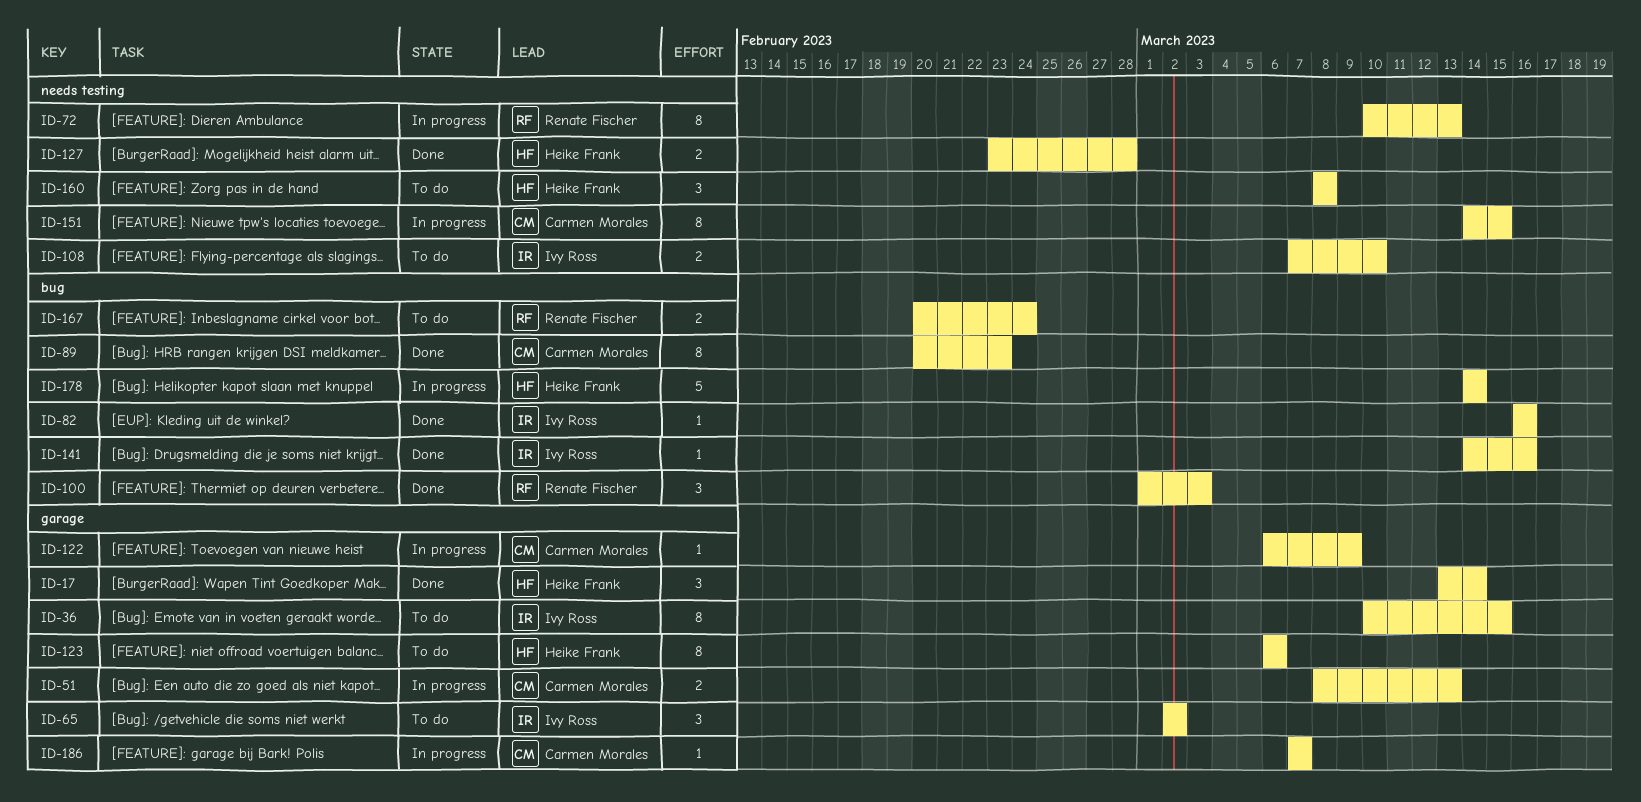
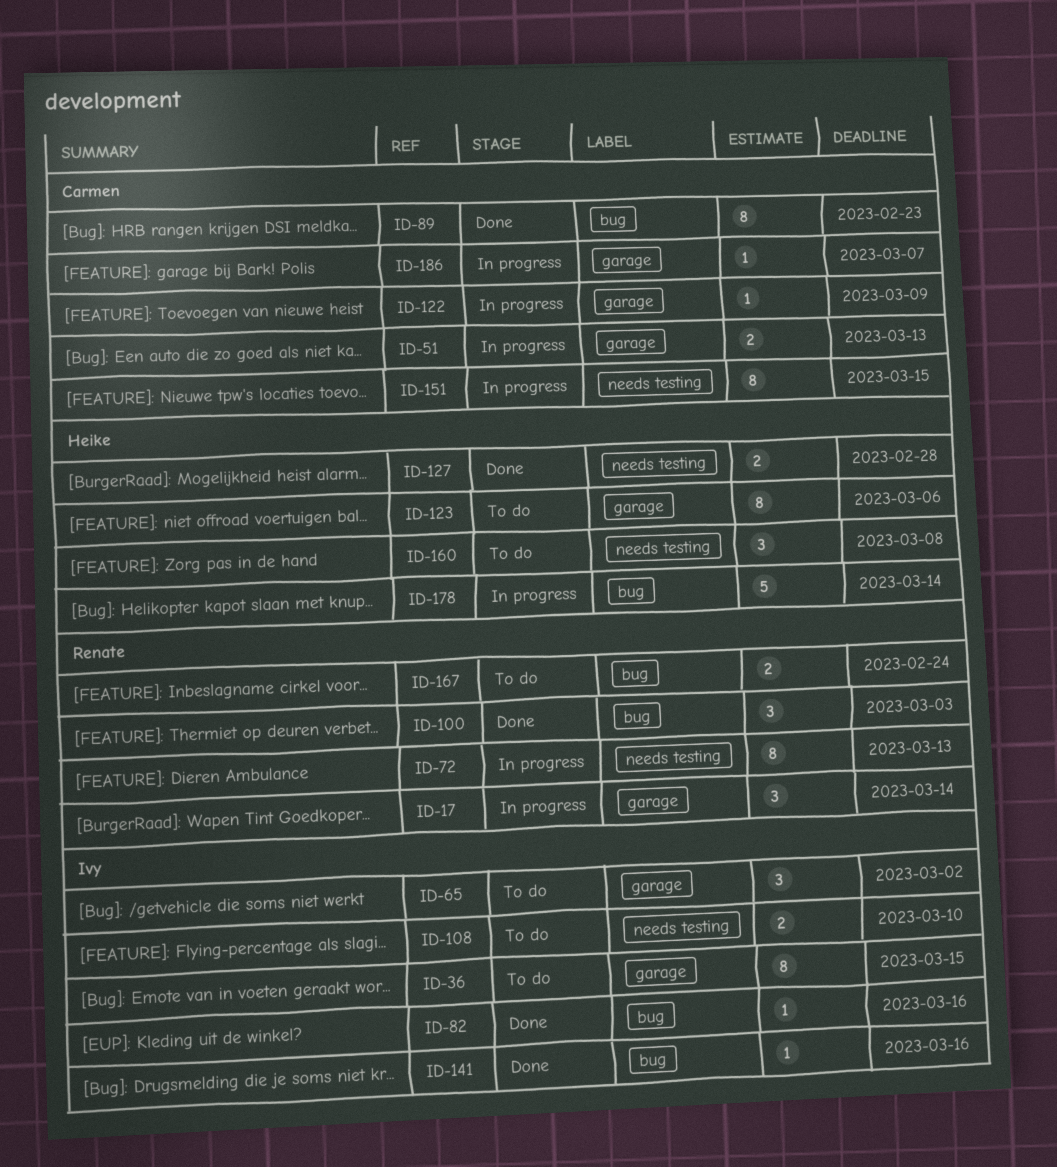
ID-17, status: Done -> In progress
ID-17, owner: Heike Frank -> Renate Fischer

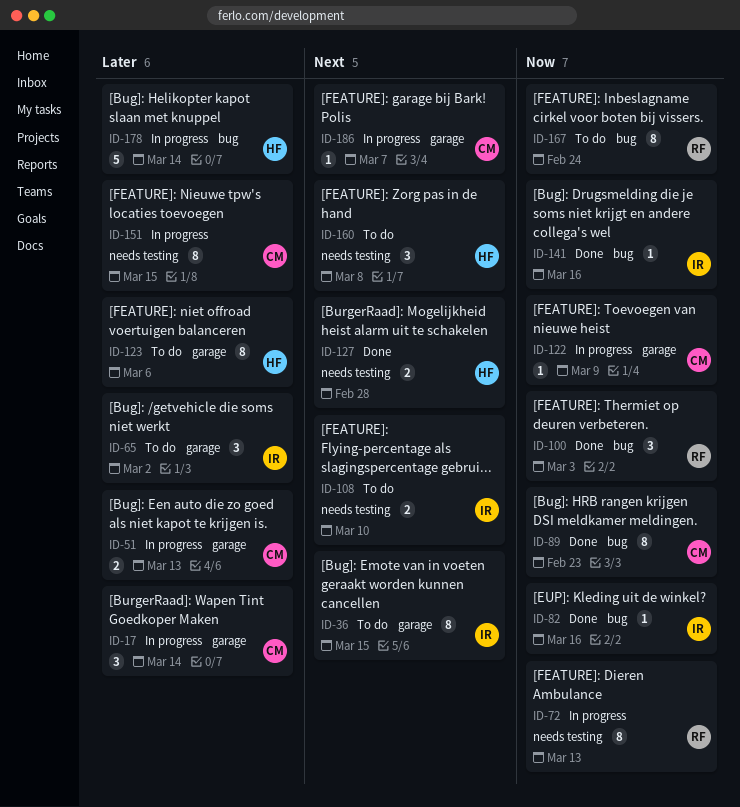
ID-17, owner: Renate -> Carmen
ID-167, estimate: 2 -> 8

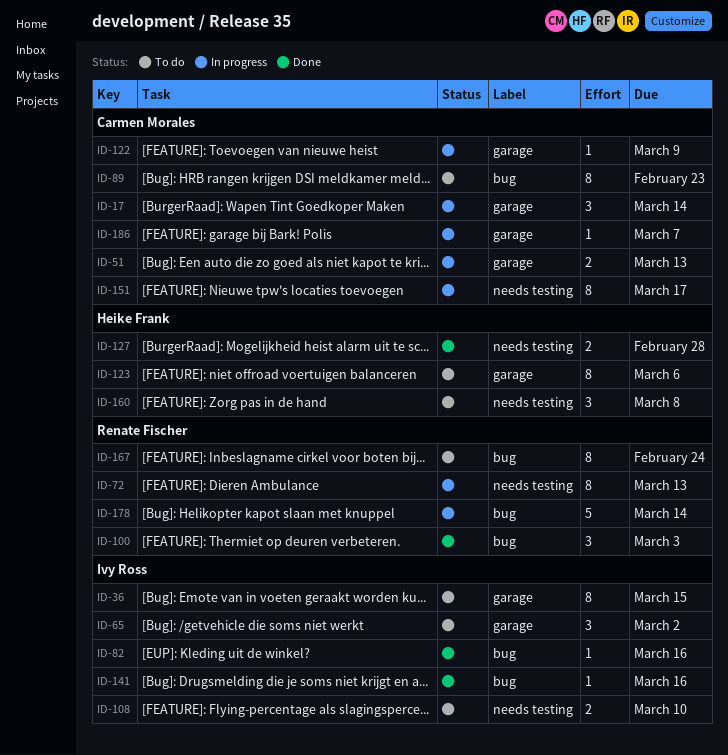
ID-89, status: Done -> To do
ID-151, due: Mar 15 -> Mar 17
ID-178, owner: Heike Frank -> Renate Fischer

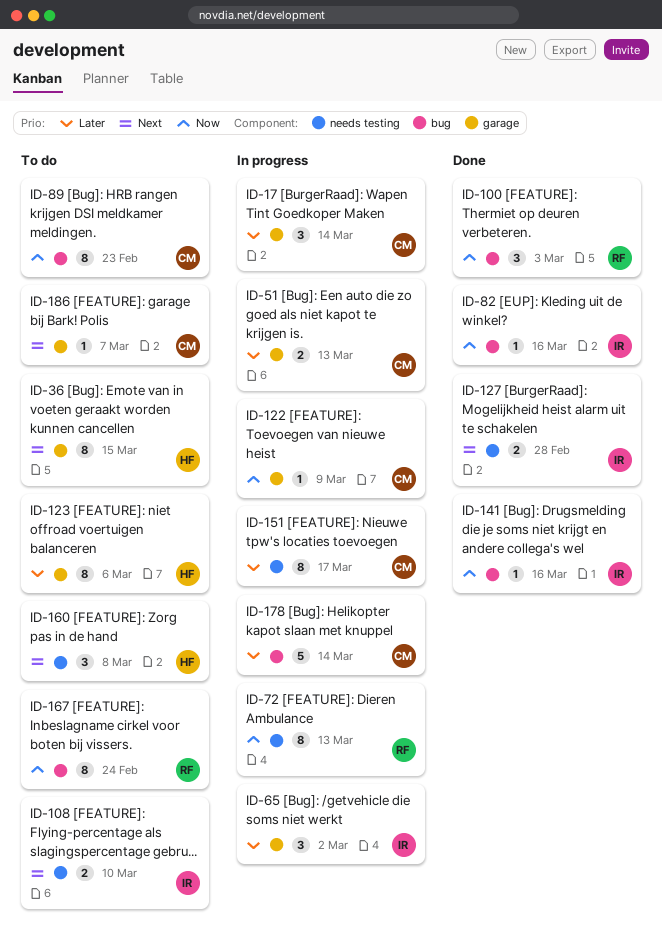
ID-36, owner: Ivy Ross -> Heike Frank
ID-65, status: To do -> In progress
ID-127, owner: Heike Frank -> Ivy Ross
ID-178, owner: Renate Fischer -> Carmen Morales
ID-186, status: In progress -> To do

